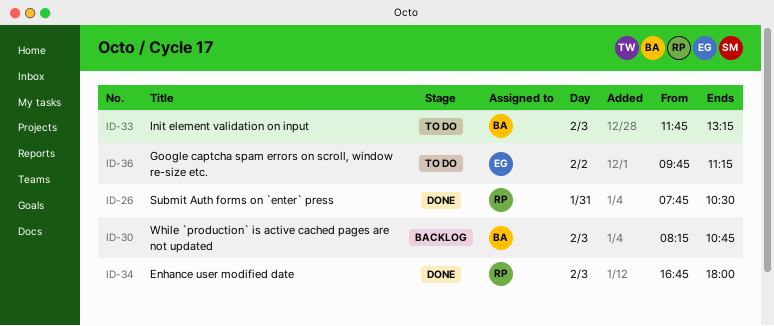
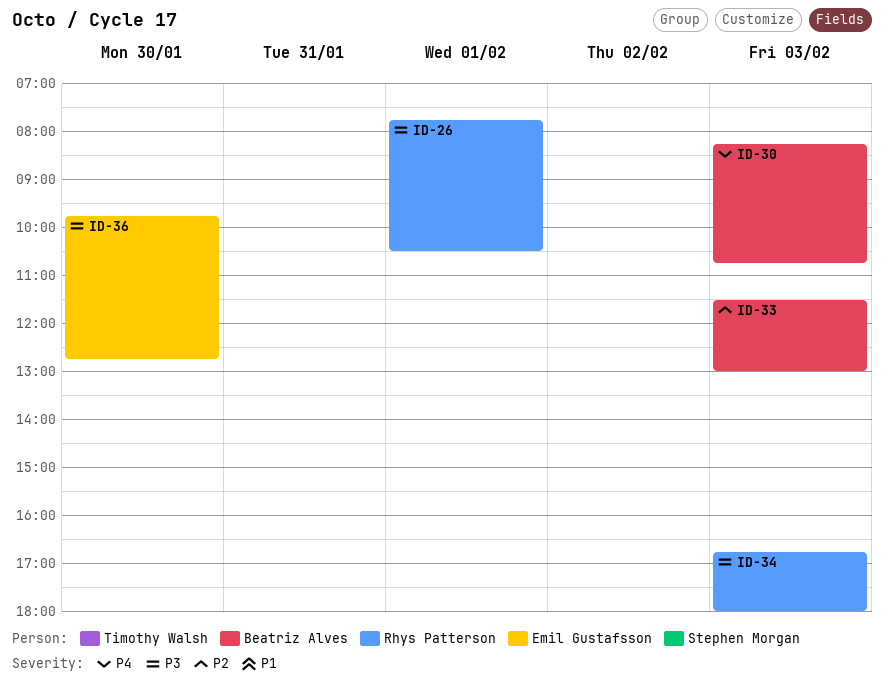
ID-26, day: Jan 31 -> Feb 1
ID-33, begins: 11:45 -> 11:30
ID-33, ends: 13:15 -> 13:00
ID-36, day: Feb 2 -> Jan 30
ID-36, ends: 11:15 -> 12:45

